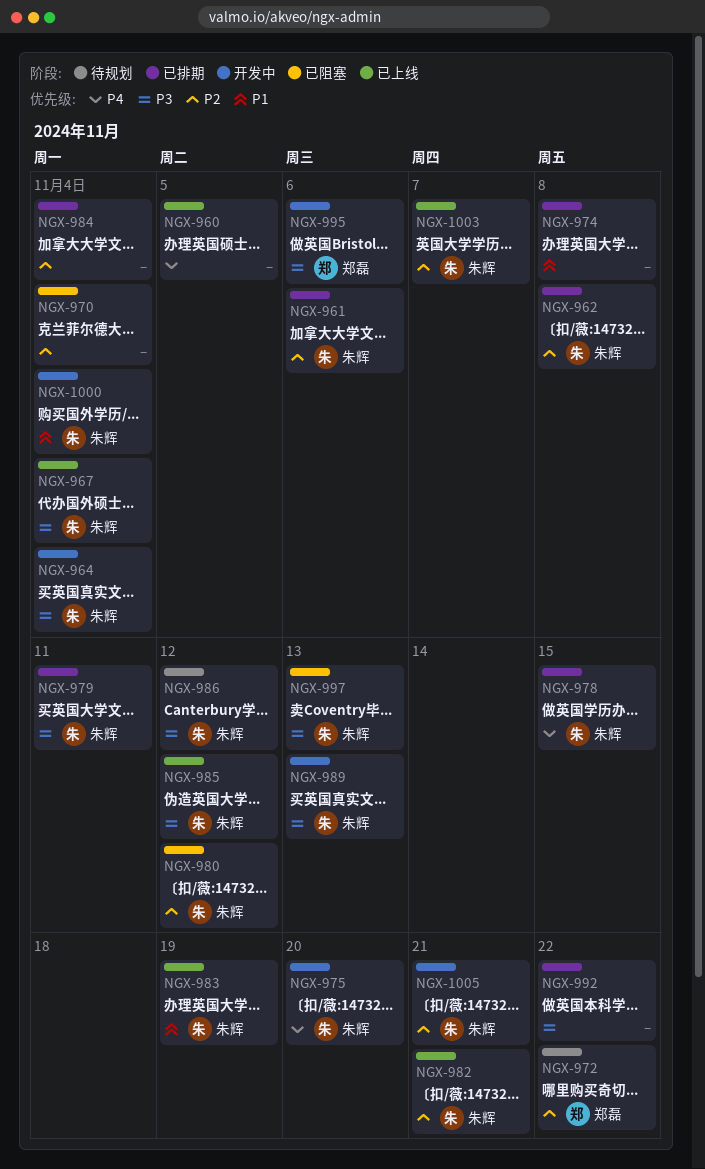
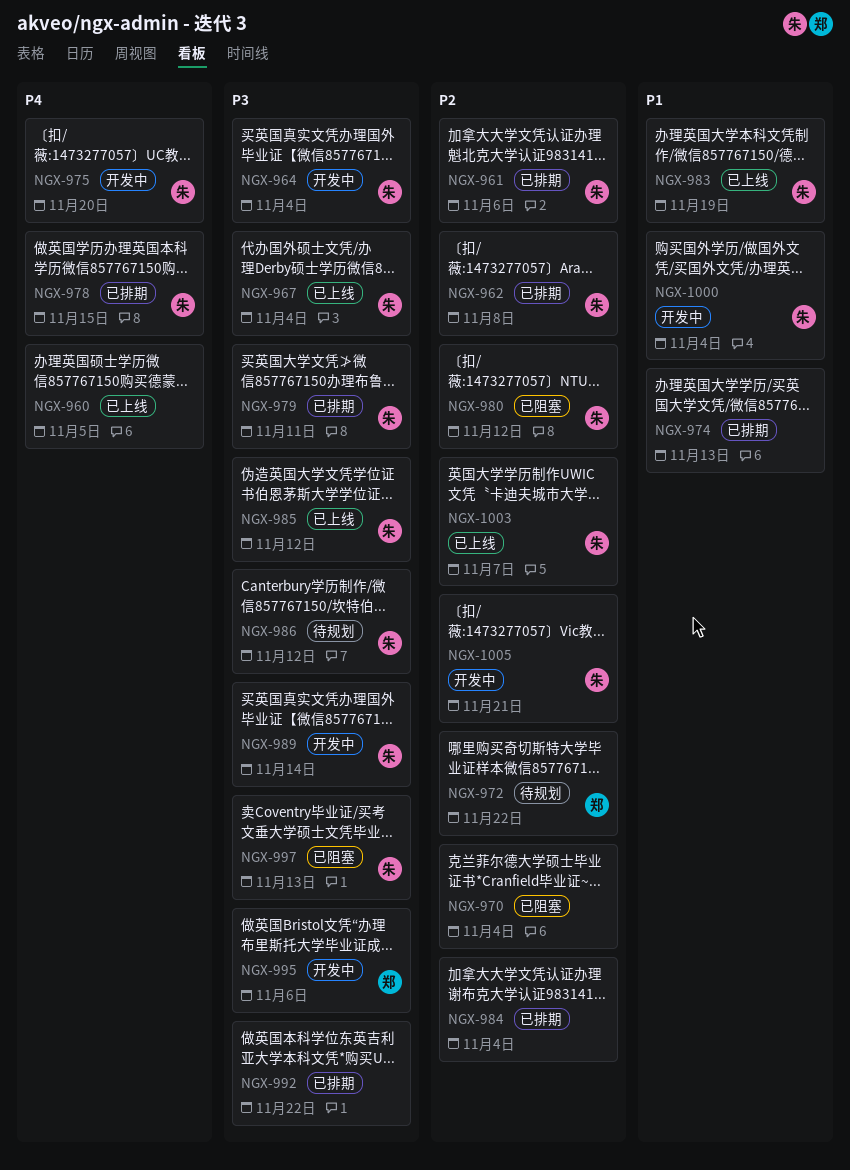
NGX-974, due: Nov 8 -> Nov 13
NGX-982: present -> none
NGX-989, due: Nov 13 -> Nov 14

